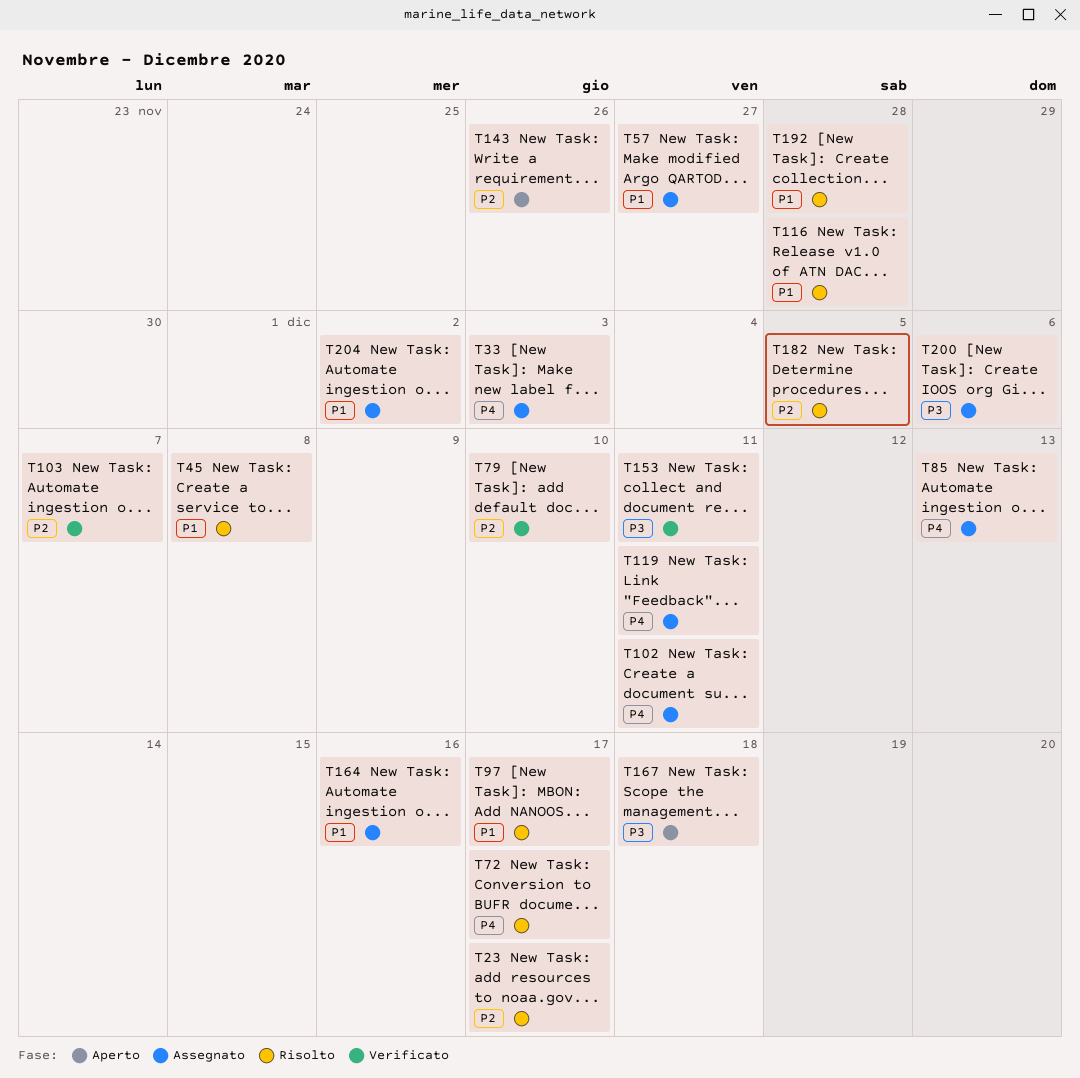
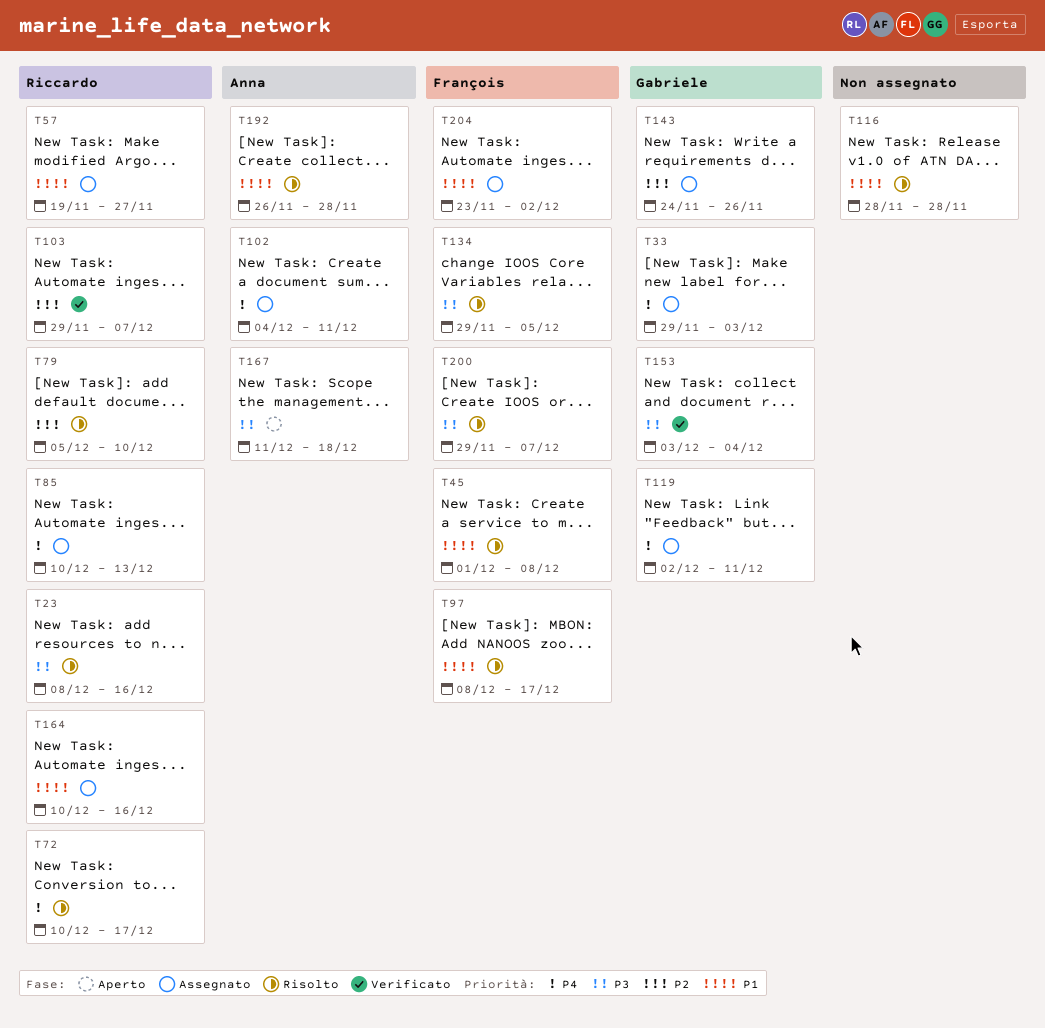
T23, priority: P2 -> P3
T23, due: Dec 17 -> Dec 16
T79, status: Verificato -> Risolto
T134: none -> present
T143, status: Aperto -> Assegnato
T153, due: Dec 11 -> Dec 4
T182: present -> none
T200, status: Assegnato -> Risolto
T200, due: Dec 6 -> Dec 7

